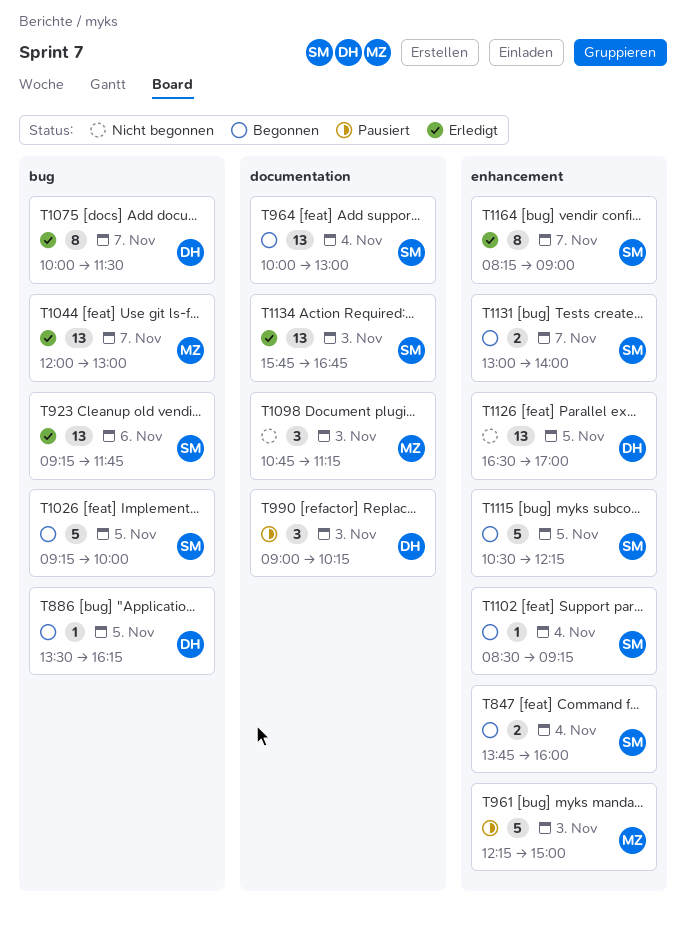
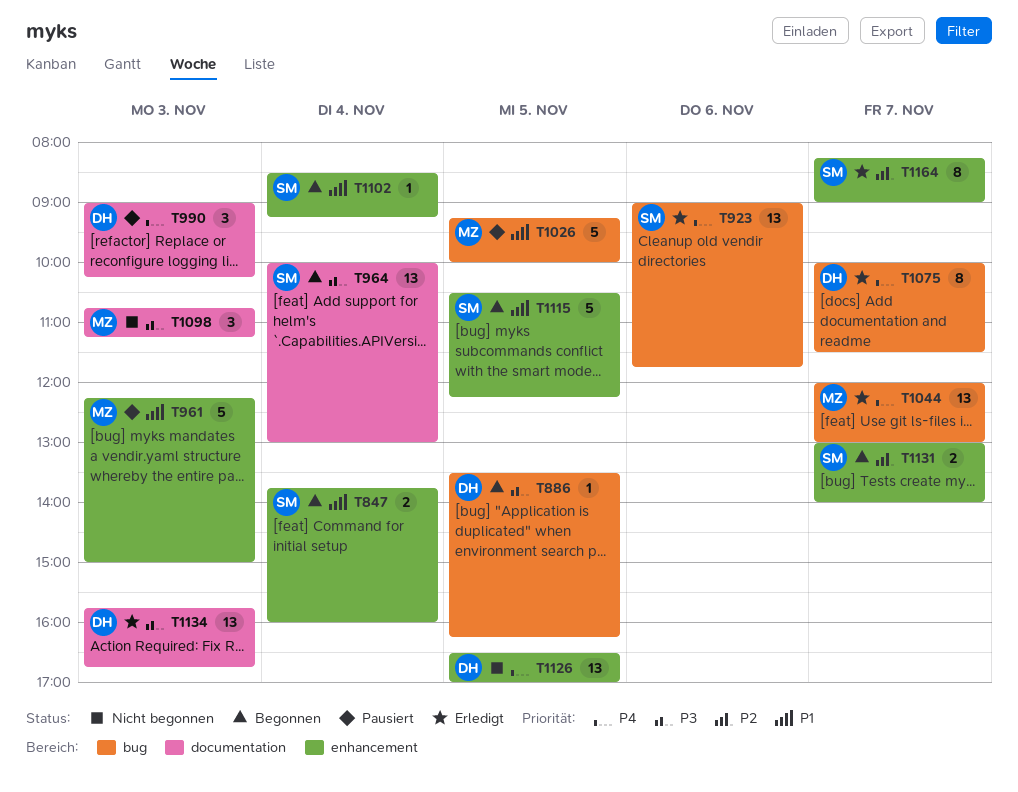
T923, begins: 09:15 -> 09:00
T1026, status: Begonnen -> Pausiert
T1026, owner: SM -> MZ
T1134, owner: SM -> DH

